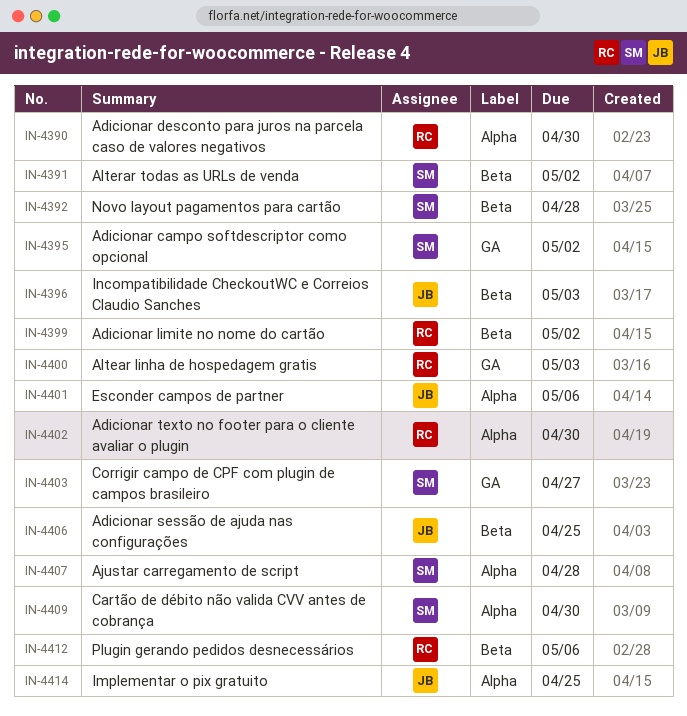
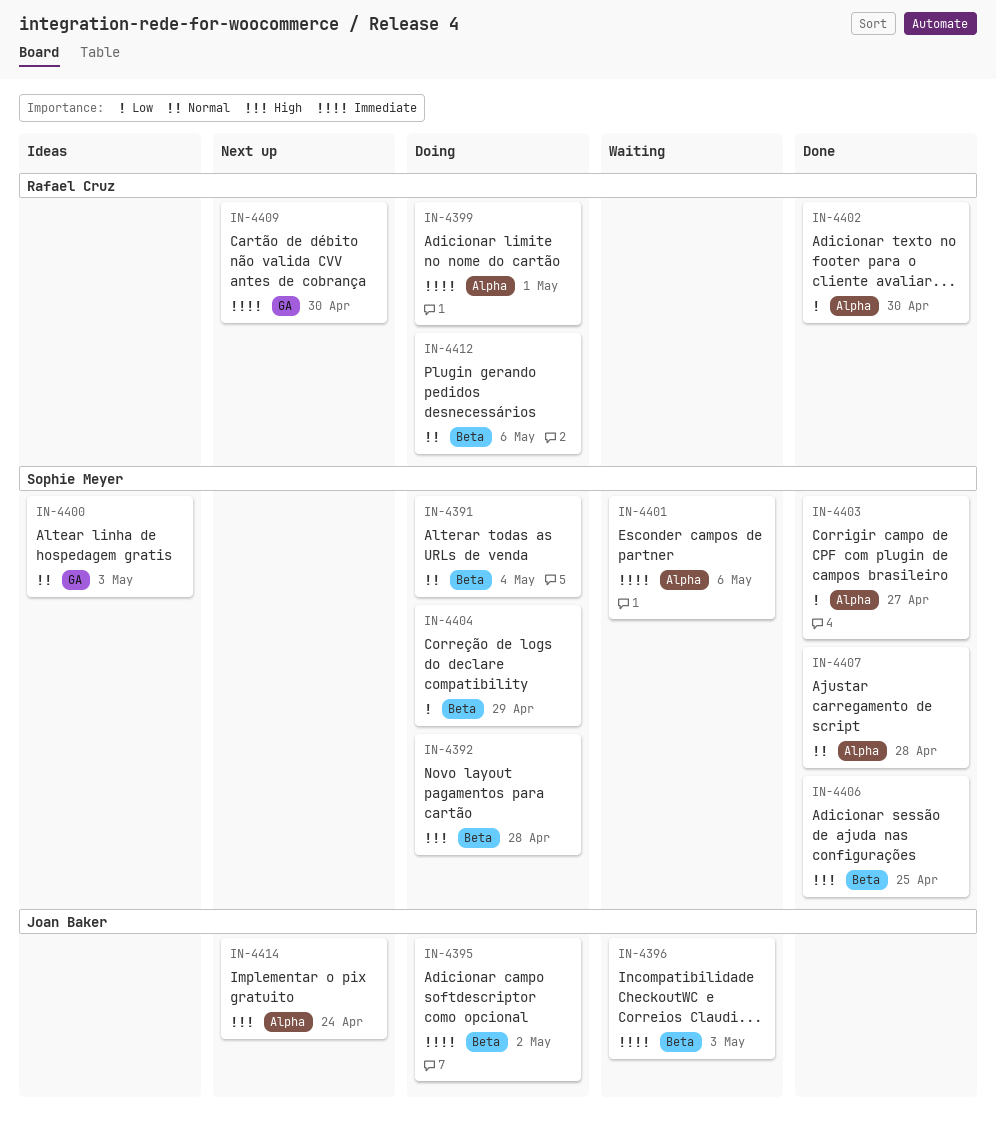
IN-4390: present -> none
IN-4391, due: May 2 -> May 4
IN-4395, owner: Sophie Meyer -> Joan Baker
IN-4395, label: GA -> Beta
IN-4399, label: Beta -> Alpha
IN-4399, due: May 2 -> May 1
IN-4400, owner: Rafael Cruz -> Sophie Meyer
IN-4401, owner: Joan Baker -> Sophie Meyer
IN-4403, label: GA -> Alpha
IN-4404: none -> present
IN-4406, owner: Joan Baker -> Sophie Meyer
IN-4409, owner: Sophie Meyer -> Rafael Cruz
IN-4409, label: Alpha -> GA
IN-4414, due: Apr 25 -> Apr 24

